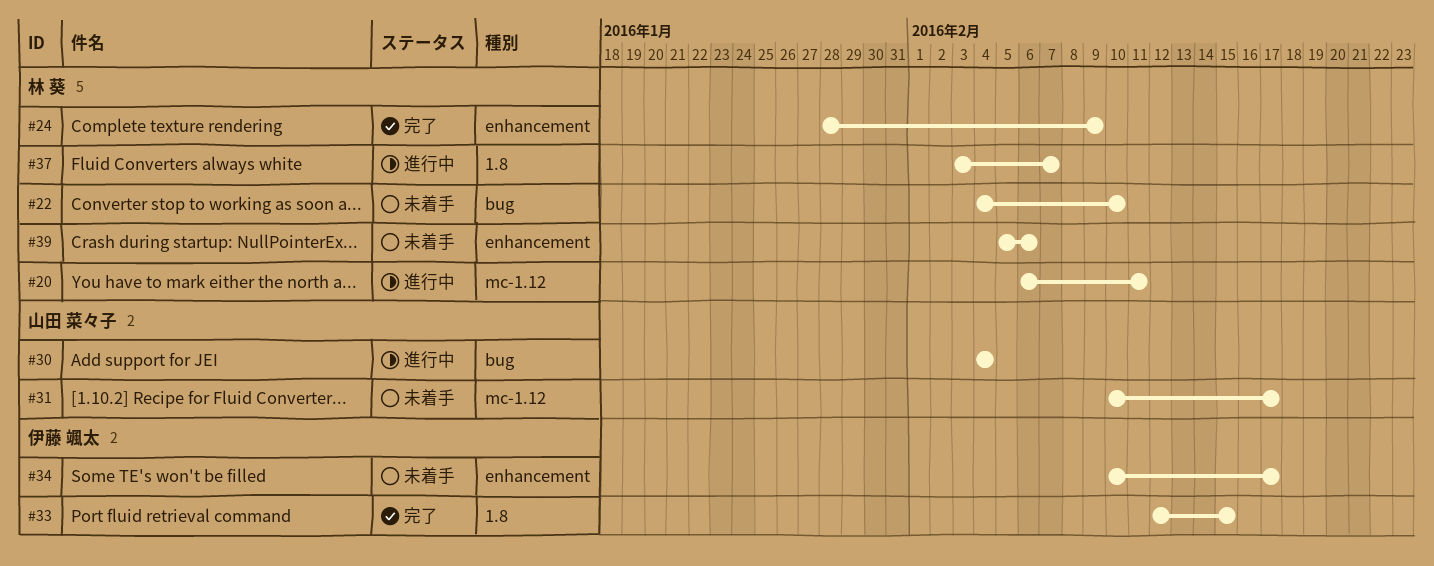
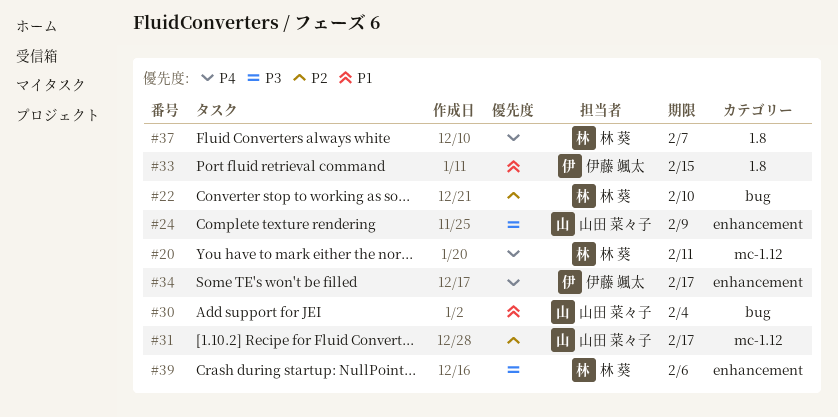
#24, owner: 林 葵 -> 山田 菜々子

